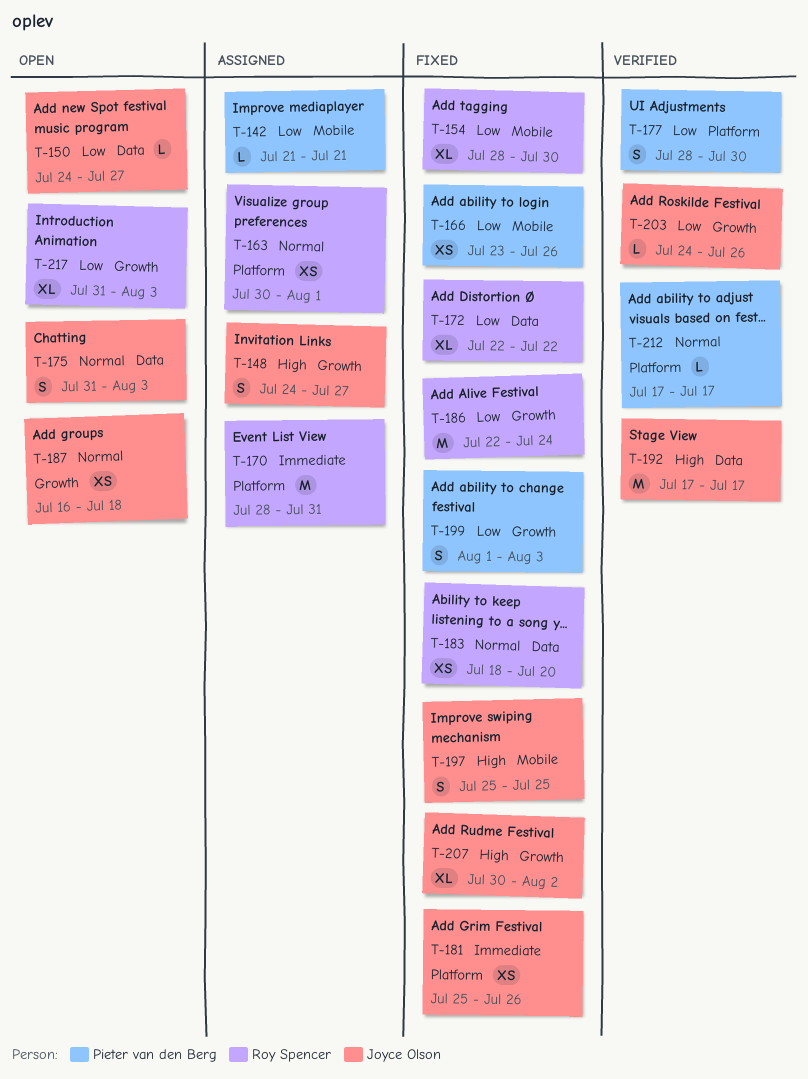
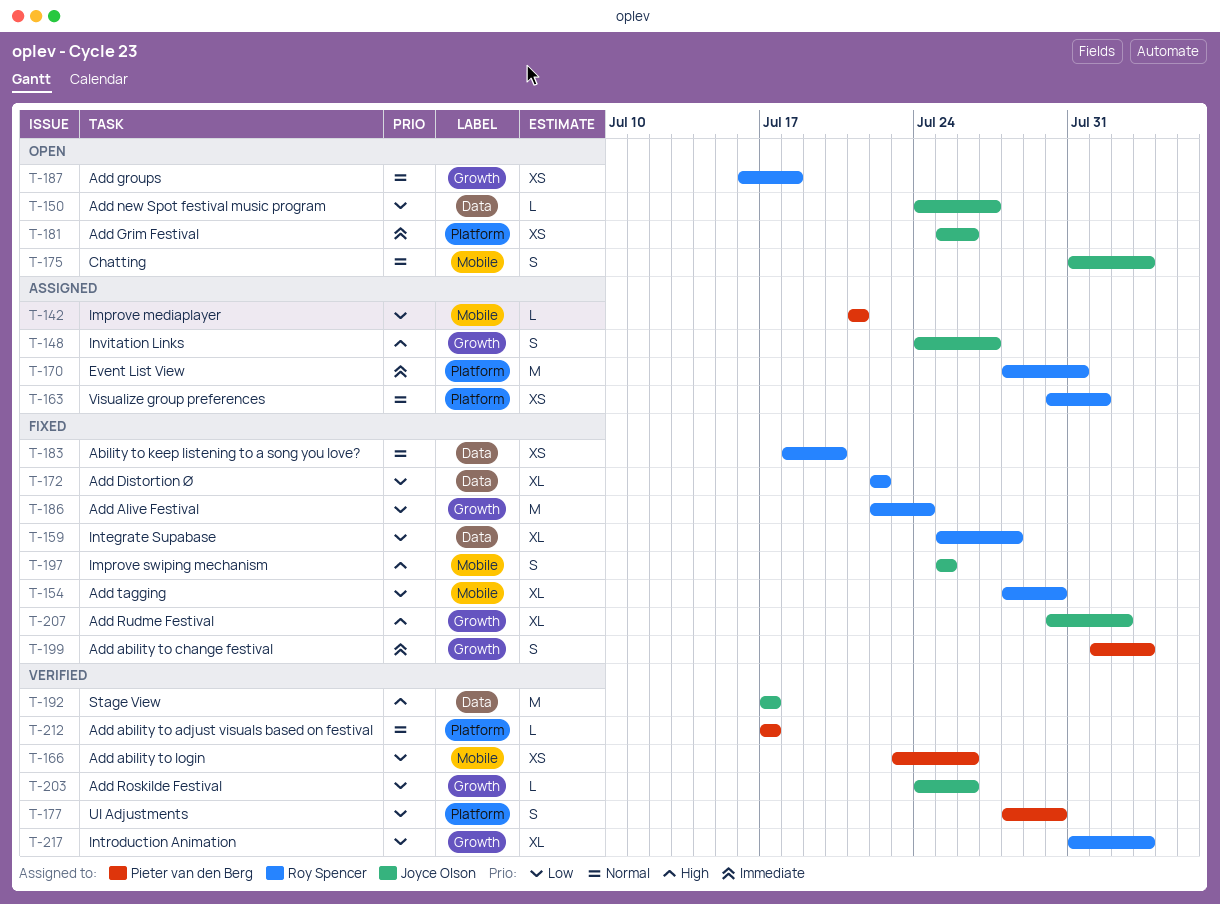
T-159: none -> present
T-166, status: Fixed -> Verified
T-175, label: Data -> Mobile
T-181, status: Fixed -> Open
T-187, owner: Joyce Olson -> Roy Spencer
T-199, priority: Low -> Immediate
T-217, status: Open -> Verified

